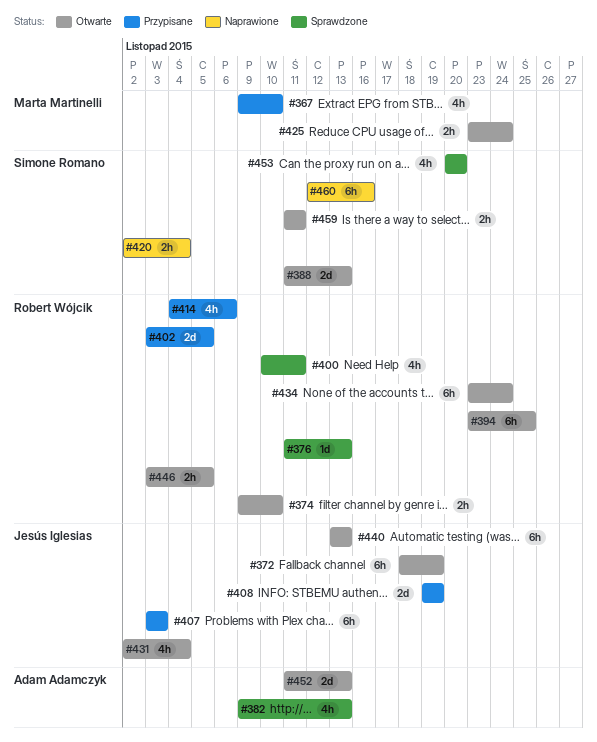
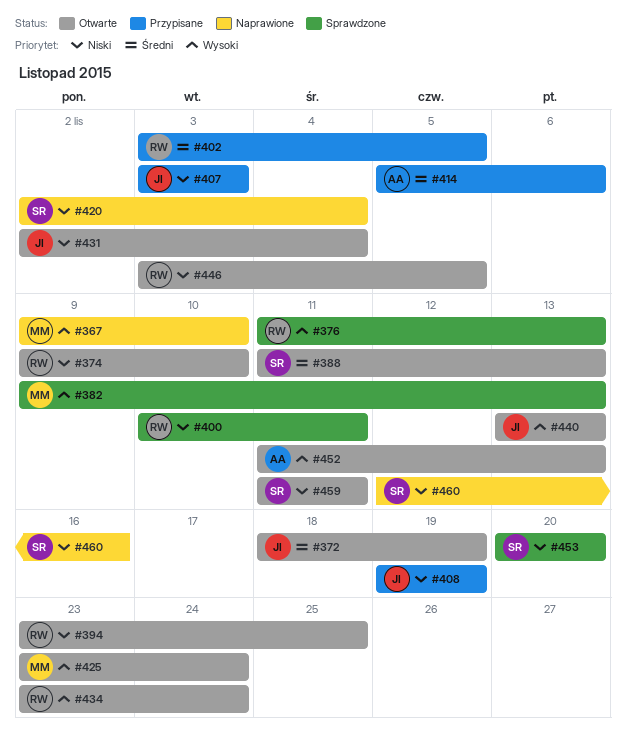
#367, status: Przypisane -> Naprawione
#382, owner: Adam Adamczyk -> Marta Martinelli
#414, owner: Robert Wójcik -> Adam Adamczyk
#414, start: Nov 4 -> Nov 5

